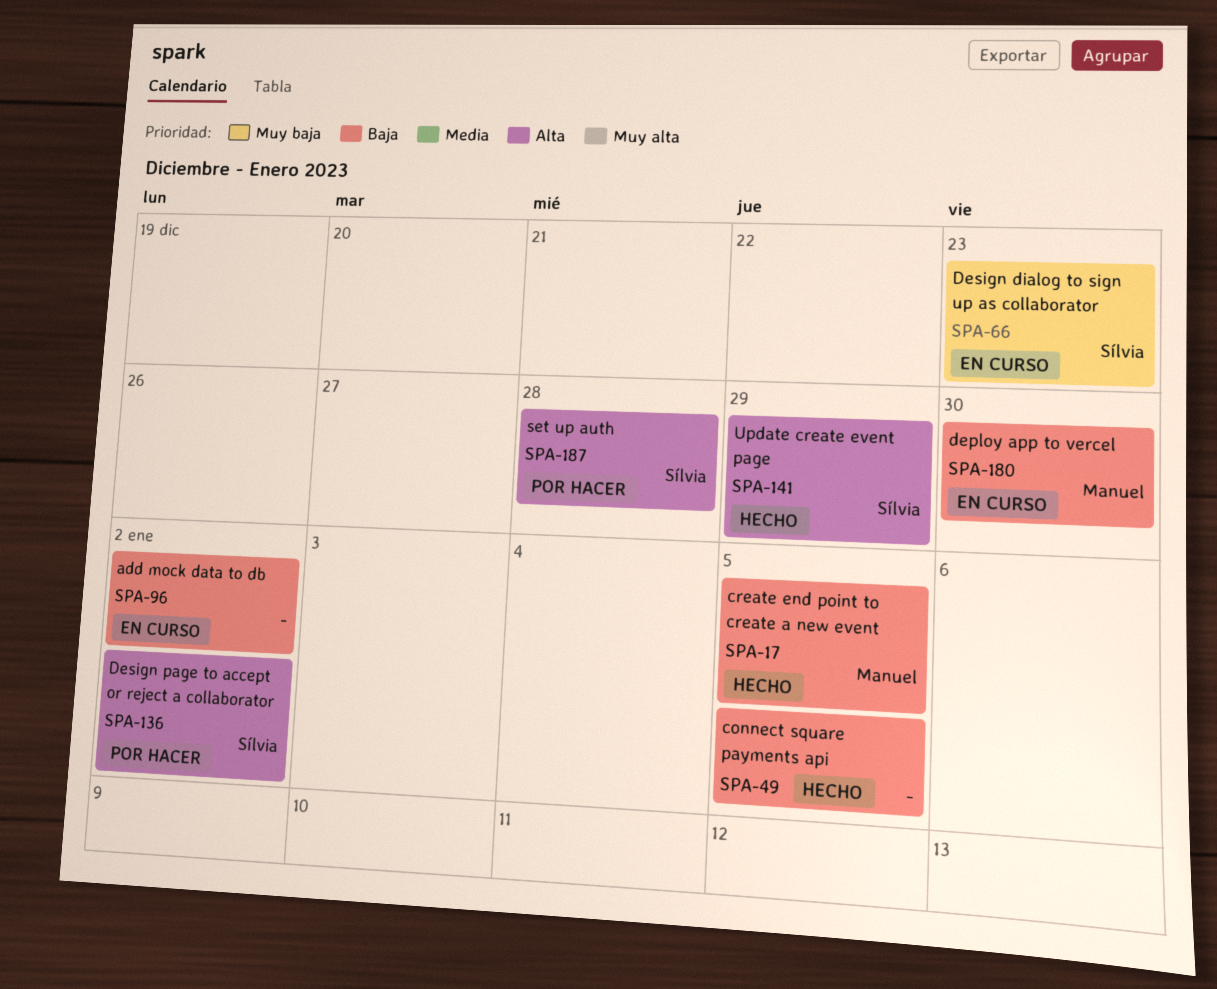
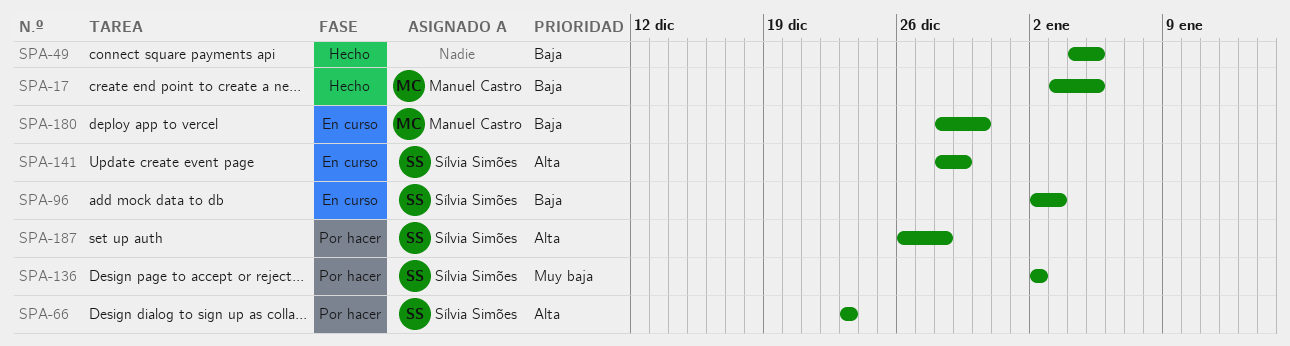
SPA-66, status: En curso -> Por hacer
SPA-66, priority: Muy baja -> Alta
SPA-96, owner: none -> Sílvia Simões
SPA-96, due: Jan 2 -> Jan 3
SPA-136, priority: Alta -> Muy baja
SPA-141, status: Hecho -> En curso

